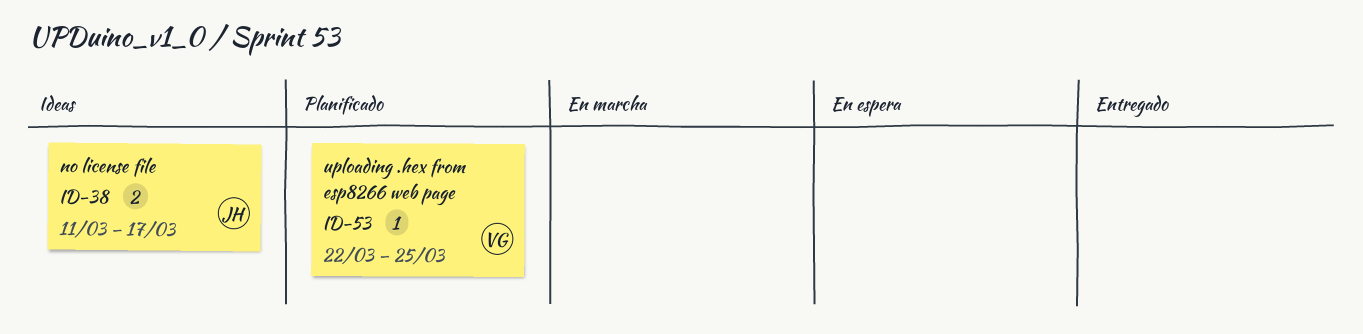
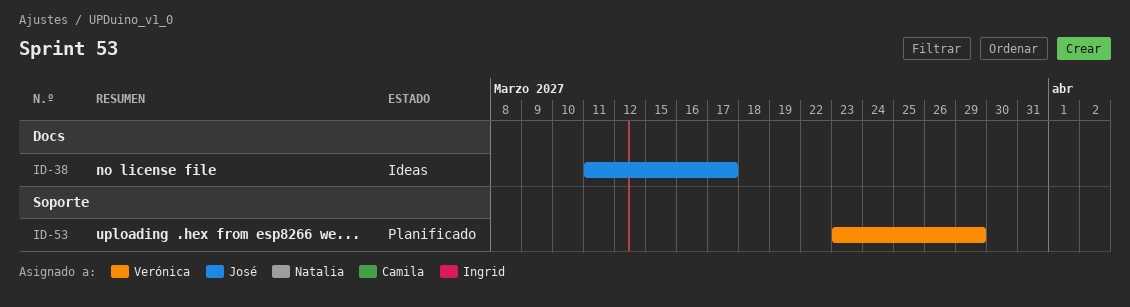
ID-53, start: Mar 22 -> Mar 23
ID-53, due: Mar 25 -> Mar 29

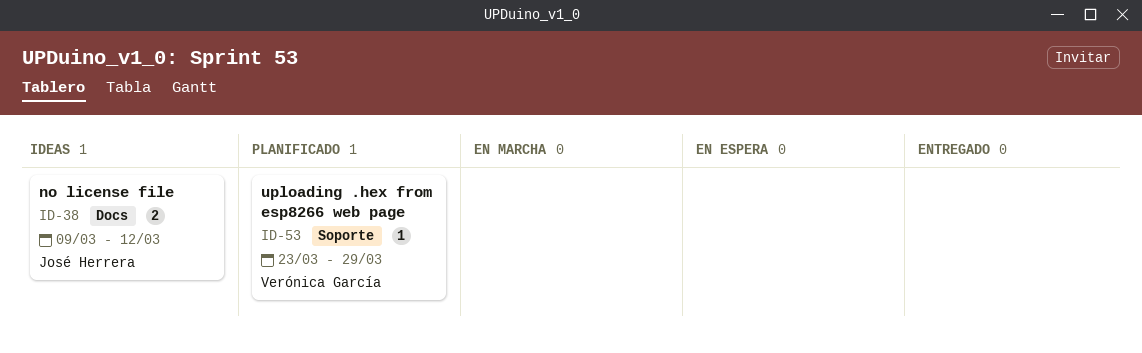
ID-38, start: Mar 11 -> Mar 9
ID-38, due: Mar 17 -> Mar 12

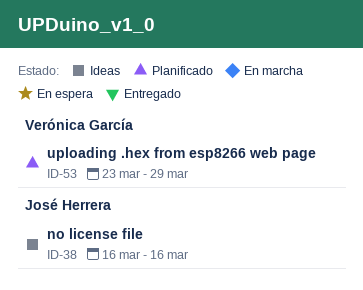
ID-38, start: Mar 9 -> Mar 16
ID-38, due: Mar 12 -> Mar 16

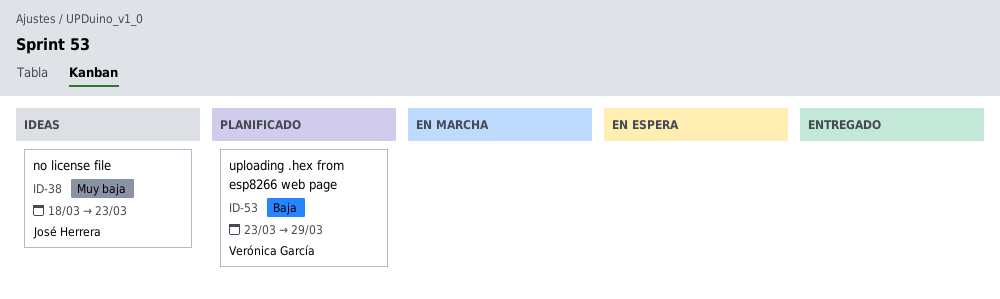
ID-38, start: Mar 16 -> Mar 18
ID-38, due: Mar 16 -> Mar 23

